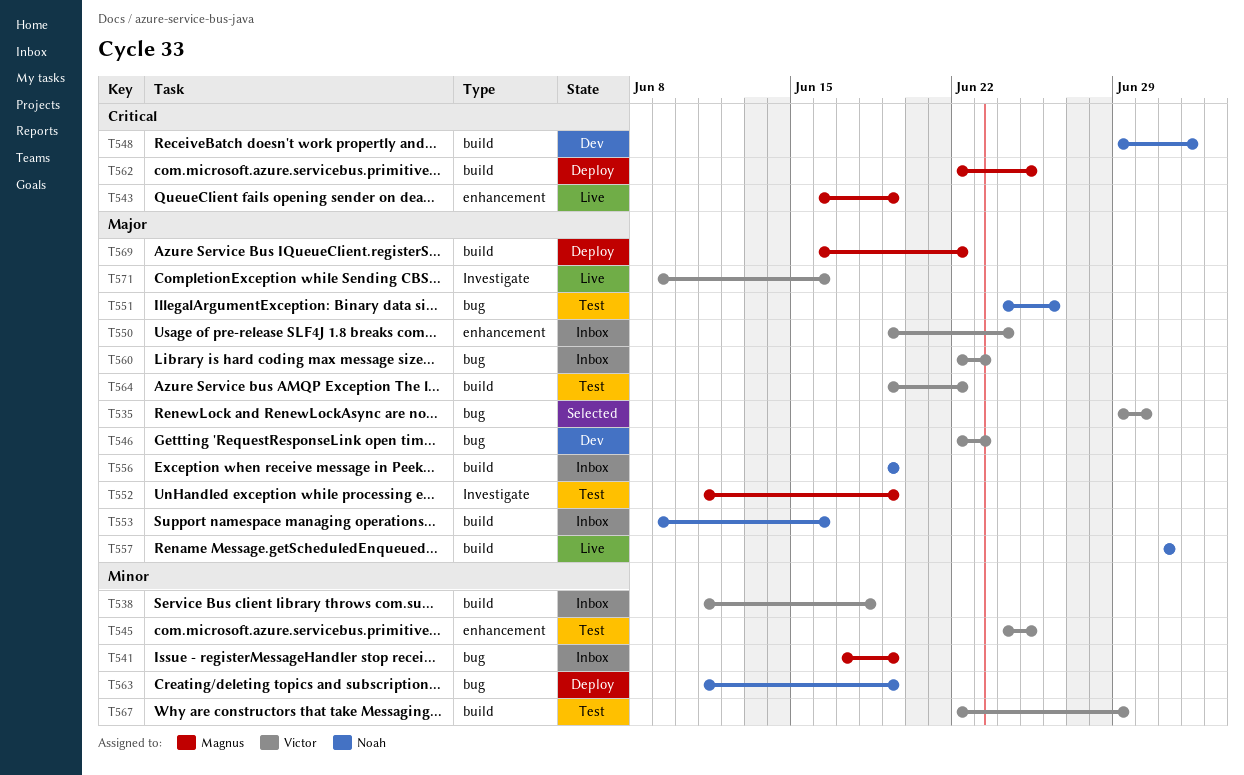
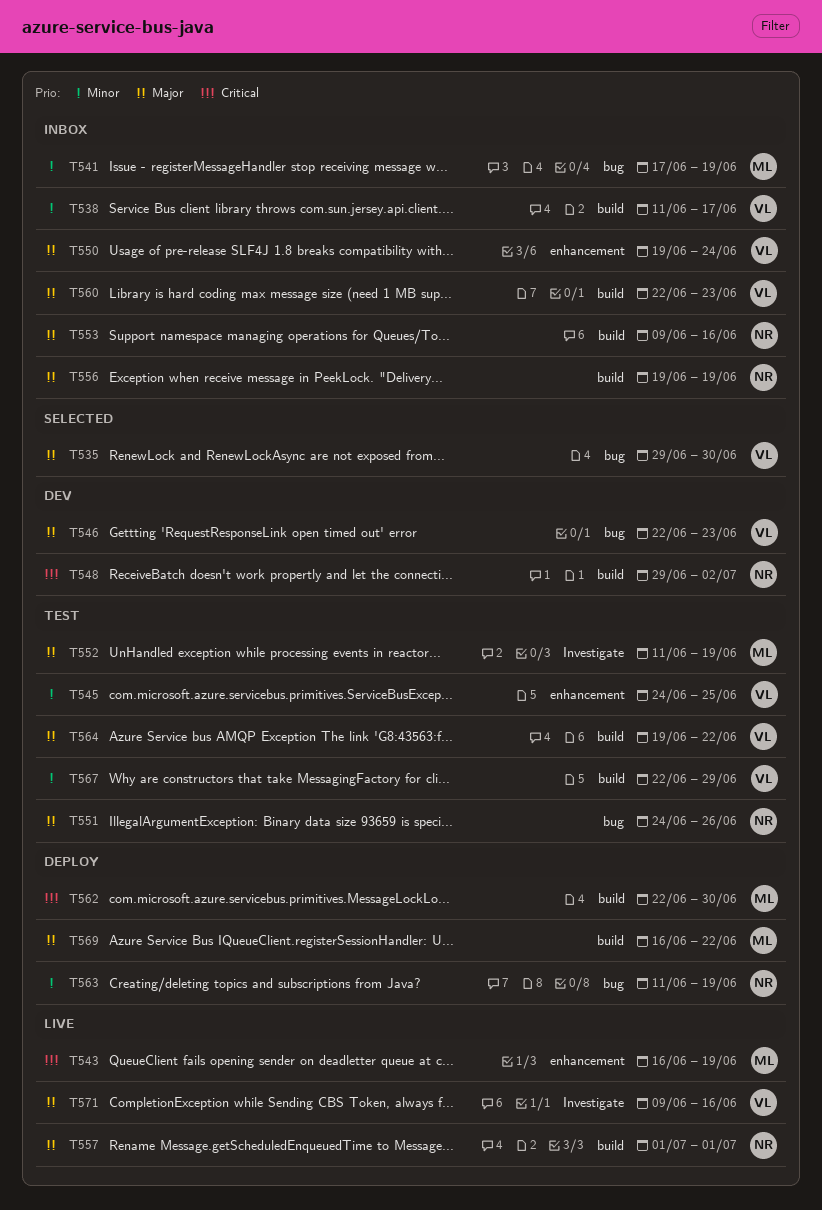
T538, due: Jun 18 -> Jun 17
T560, label: bug -> build
T562, due: Jun 25 -> Jun 30

